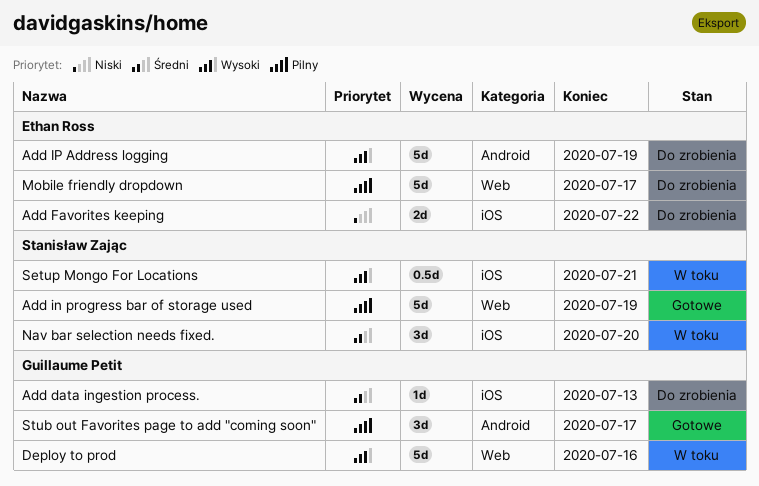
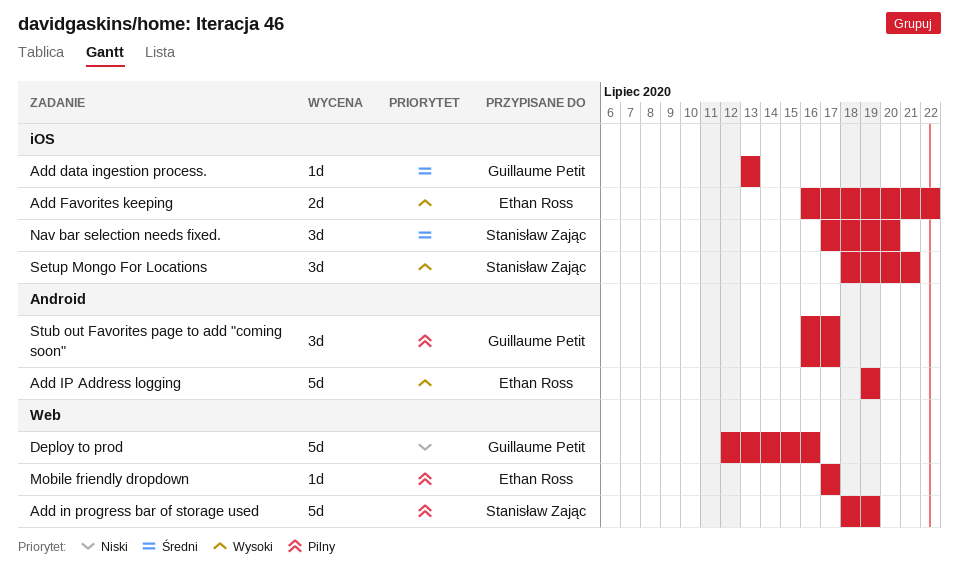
Add Favorites keeping, priority: Niski -> Wysoki
Deploy to prod, priority: Wysoki -> Niski
Mobile friendly dropdown, estimate: 5d -> 1d
Setup Mongo For Locations, estimate: 0.5d -> 3d

